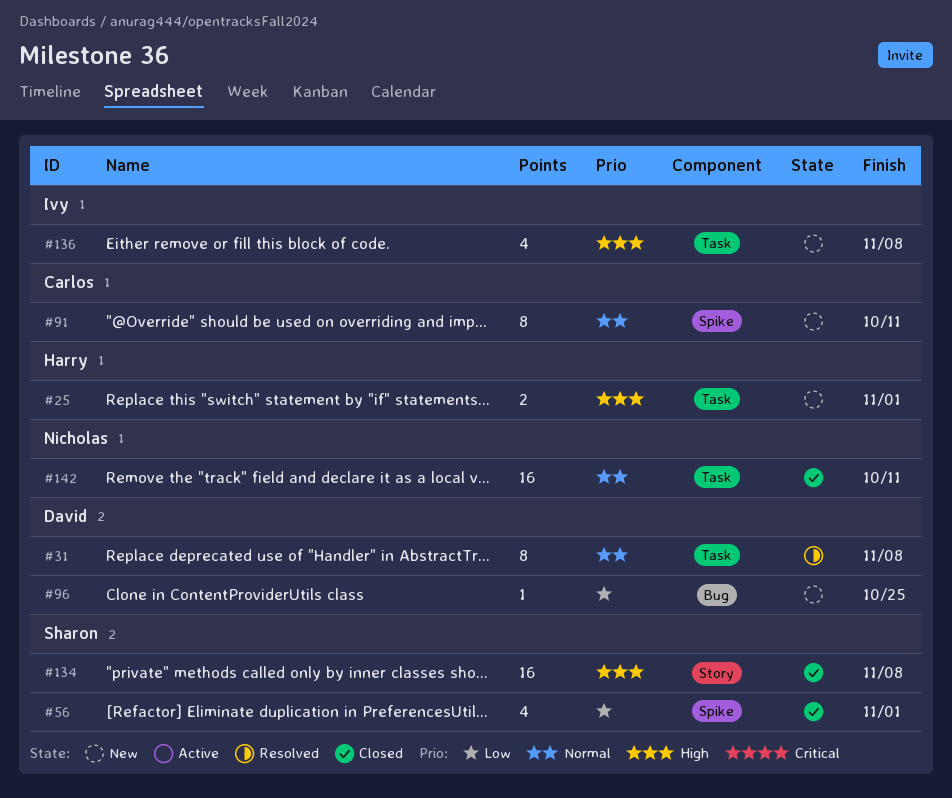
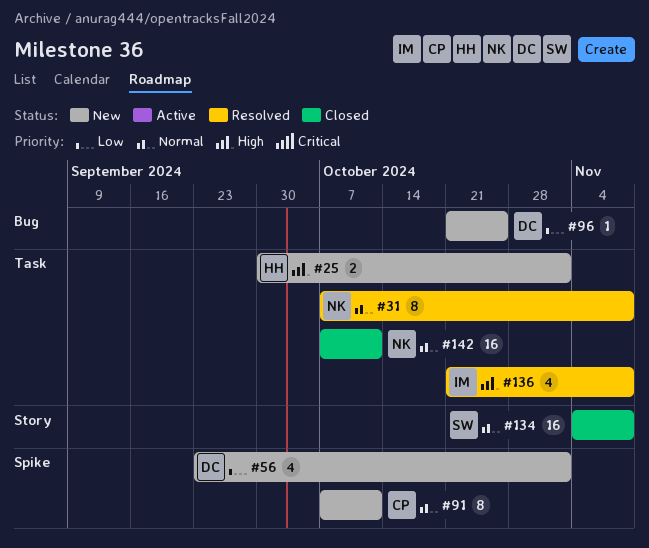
#31, owner: David -> Nicholas
#56, status: Closed -> New
#56, owner: Sharon -> David
#134, priority: High -> Normal
#136, status: New -> Resolved

